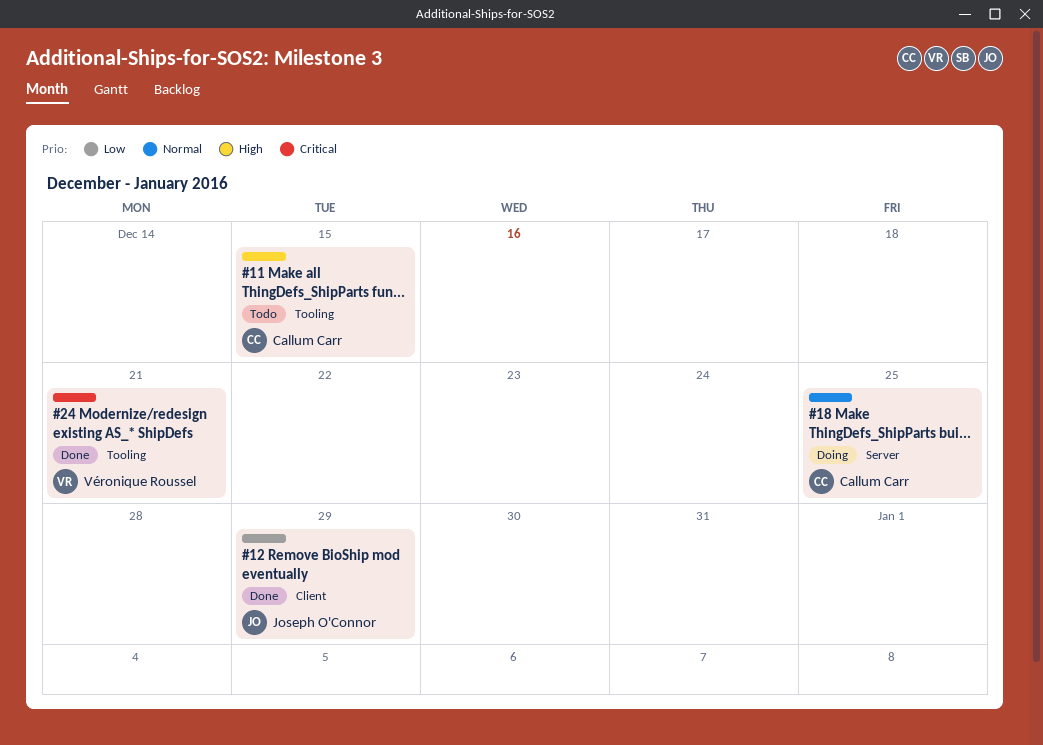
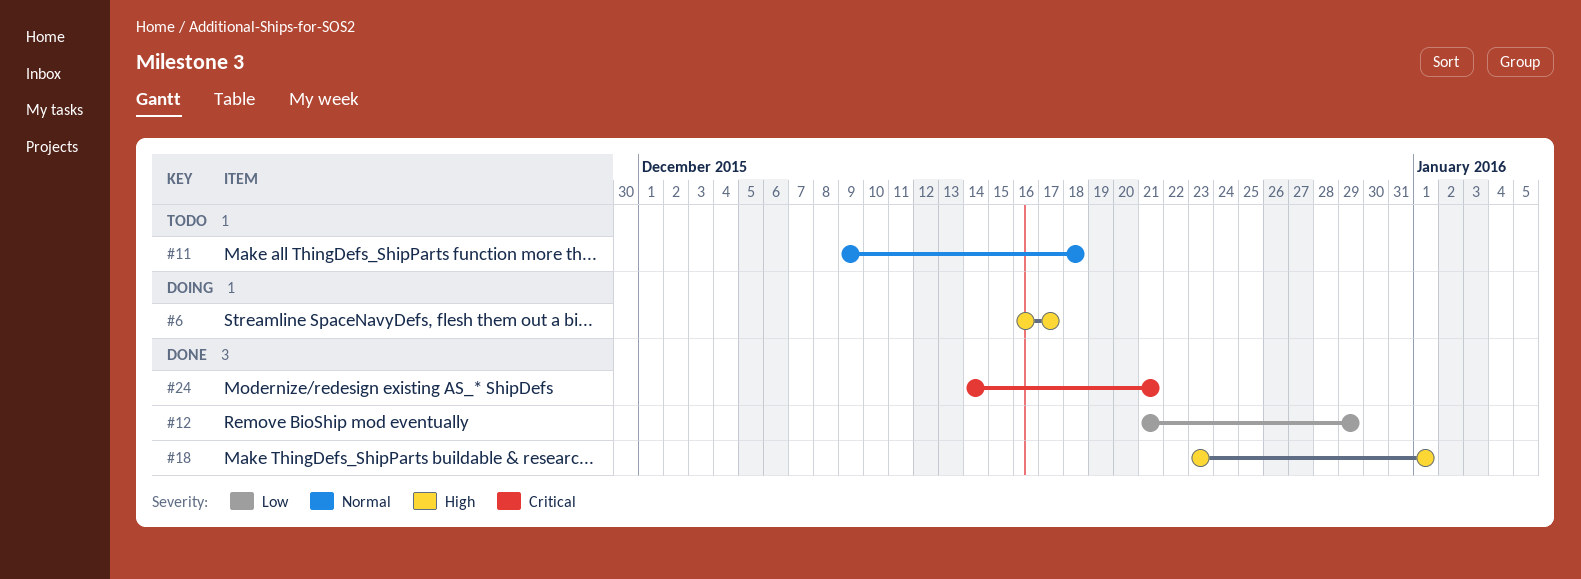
#6: none -> present
#11, priority: High -> Normal
#11, due: Dec 15 -> Dec 18
#18, status: Doing -> Done
#18, priority: Normal -> High
#18, due: Dec 25 -> Jan 1

